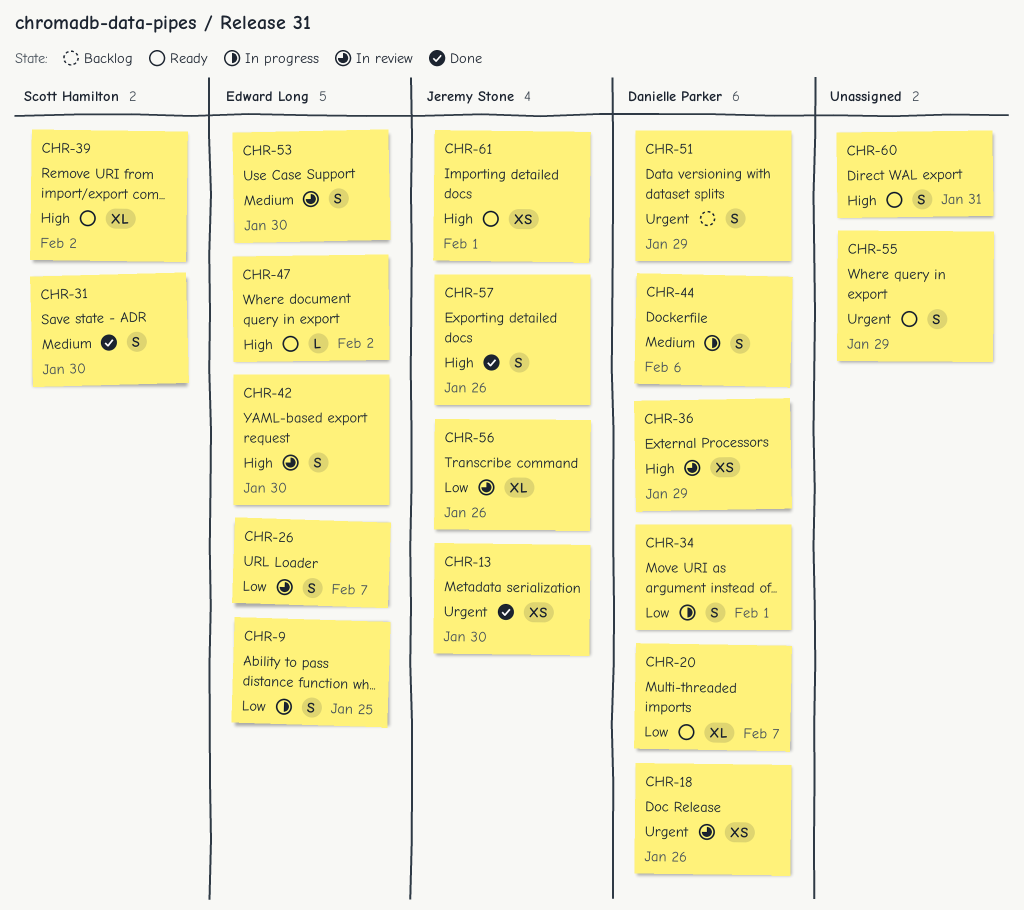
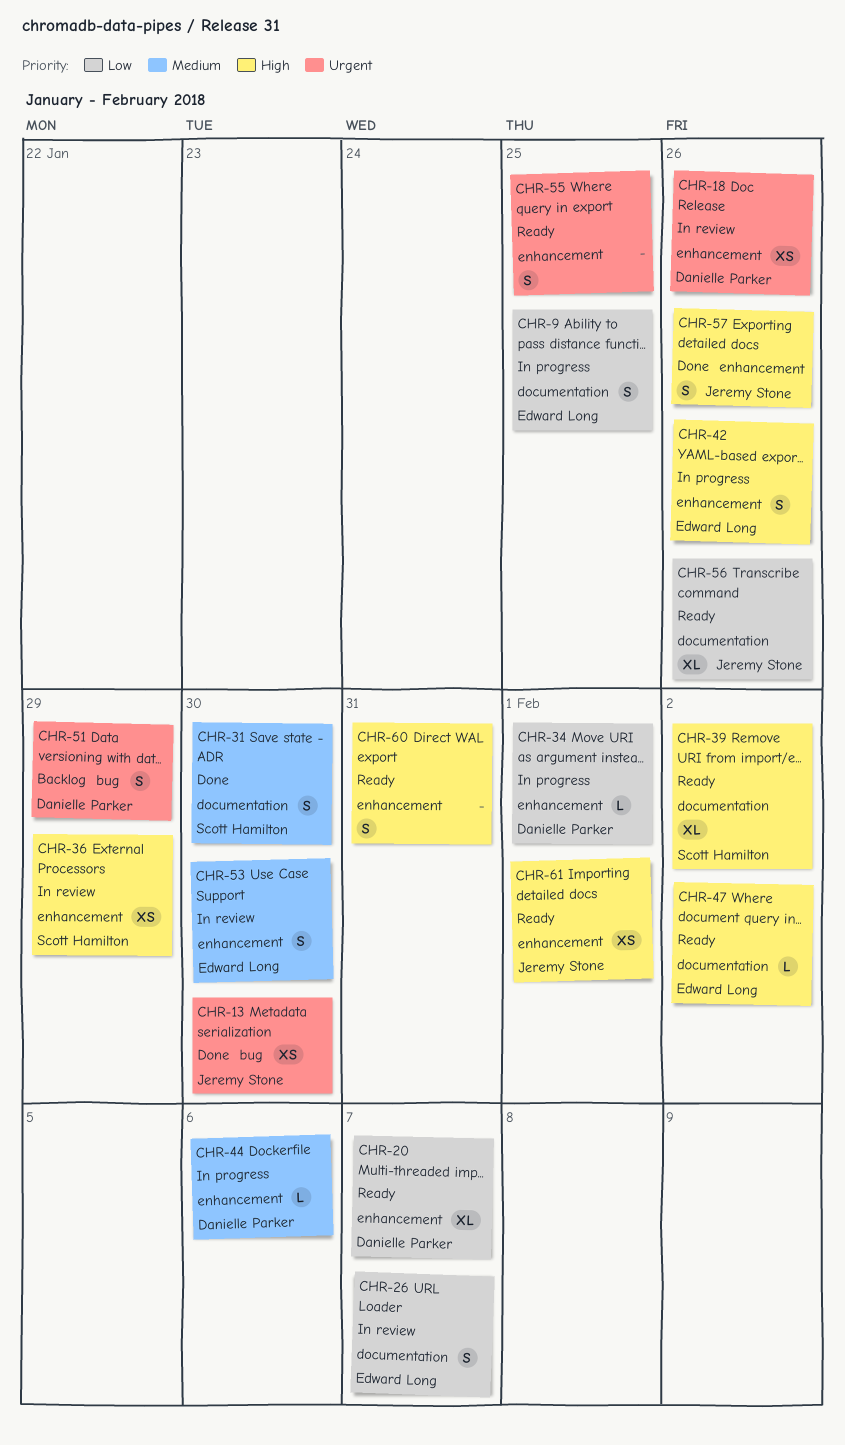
CHR-34, estimate: S -> L
CHR-36, owner: Danielle Parker -> Scott Hamilton
CHR-42, status: In review -> In progress
CHR-42, due: Jan 30 -> Jan 26
CHR-44, estimate: S -> L
CHR-55, due: Jan 29 -> Jan 25
CHR-56, status: In review -> Ready

